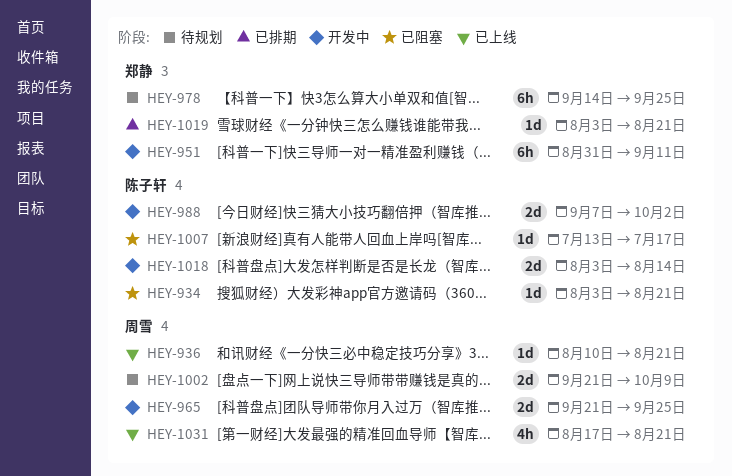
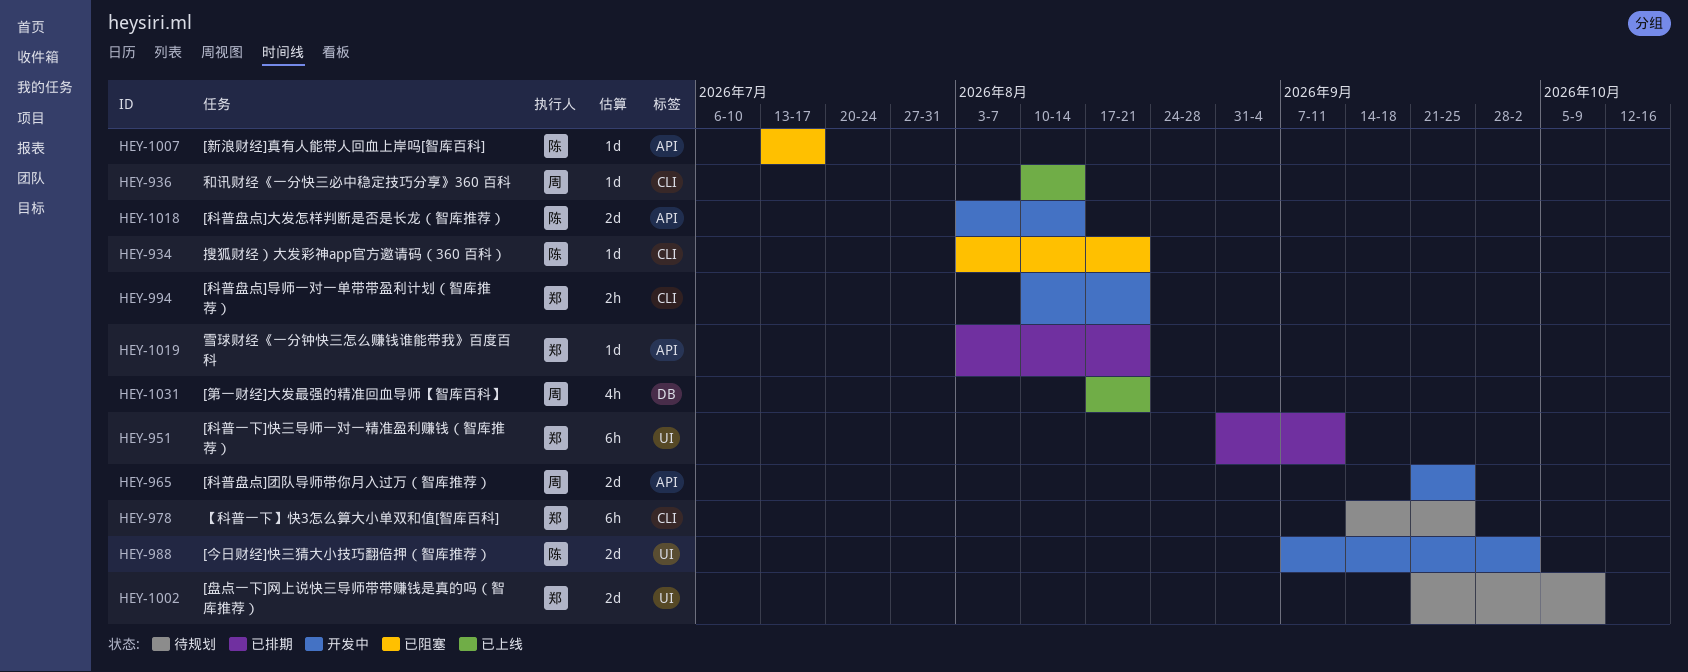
HEY-936, due: Aug 21 -> Aug 14
HEY-951, status: 开发中 -> 已排期
HEY-994: none -> present
HEY-1002, owner: 周雪 -> 郑静

